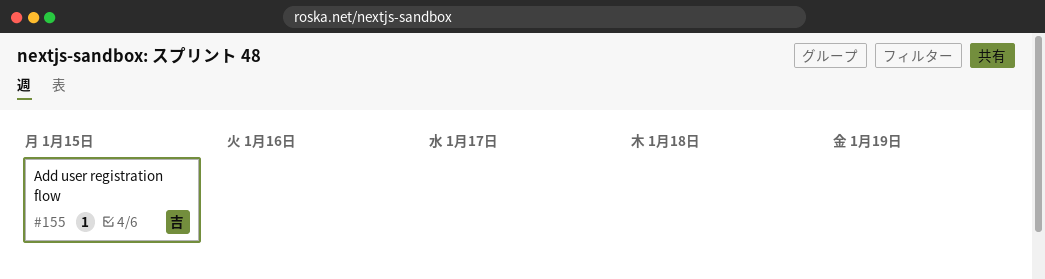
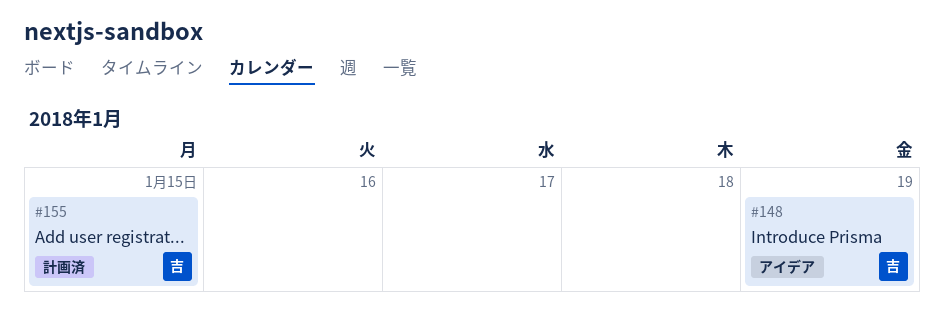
#148: none -> present

